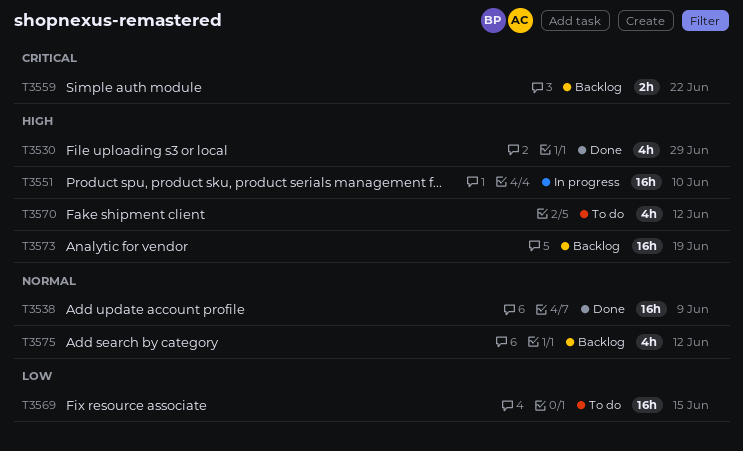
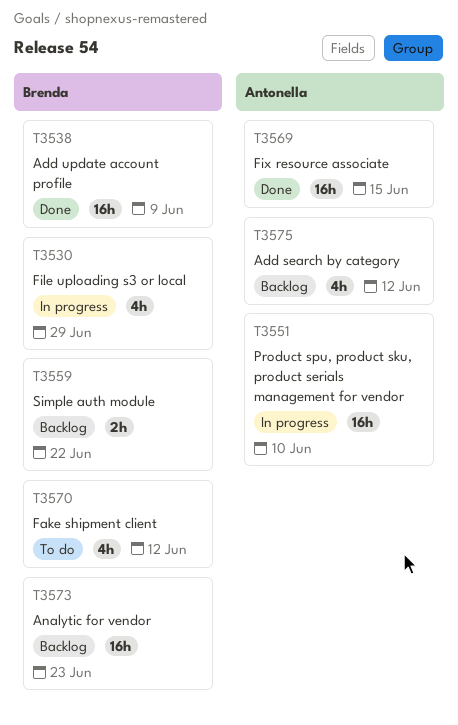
T3530, status: Done -> In progress
T3569, status: To do -> Done
T3573, due: Jun 19 -> Jun 23

